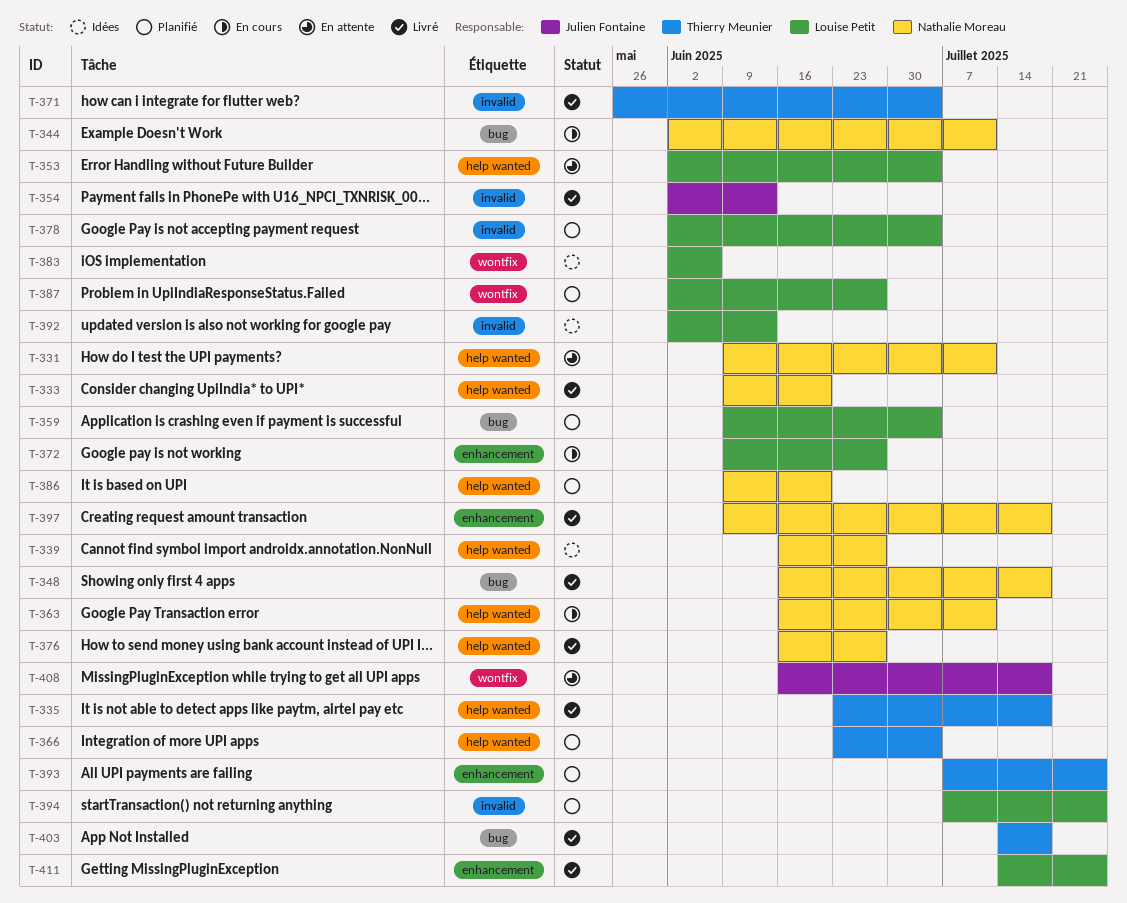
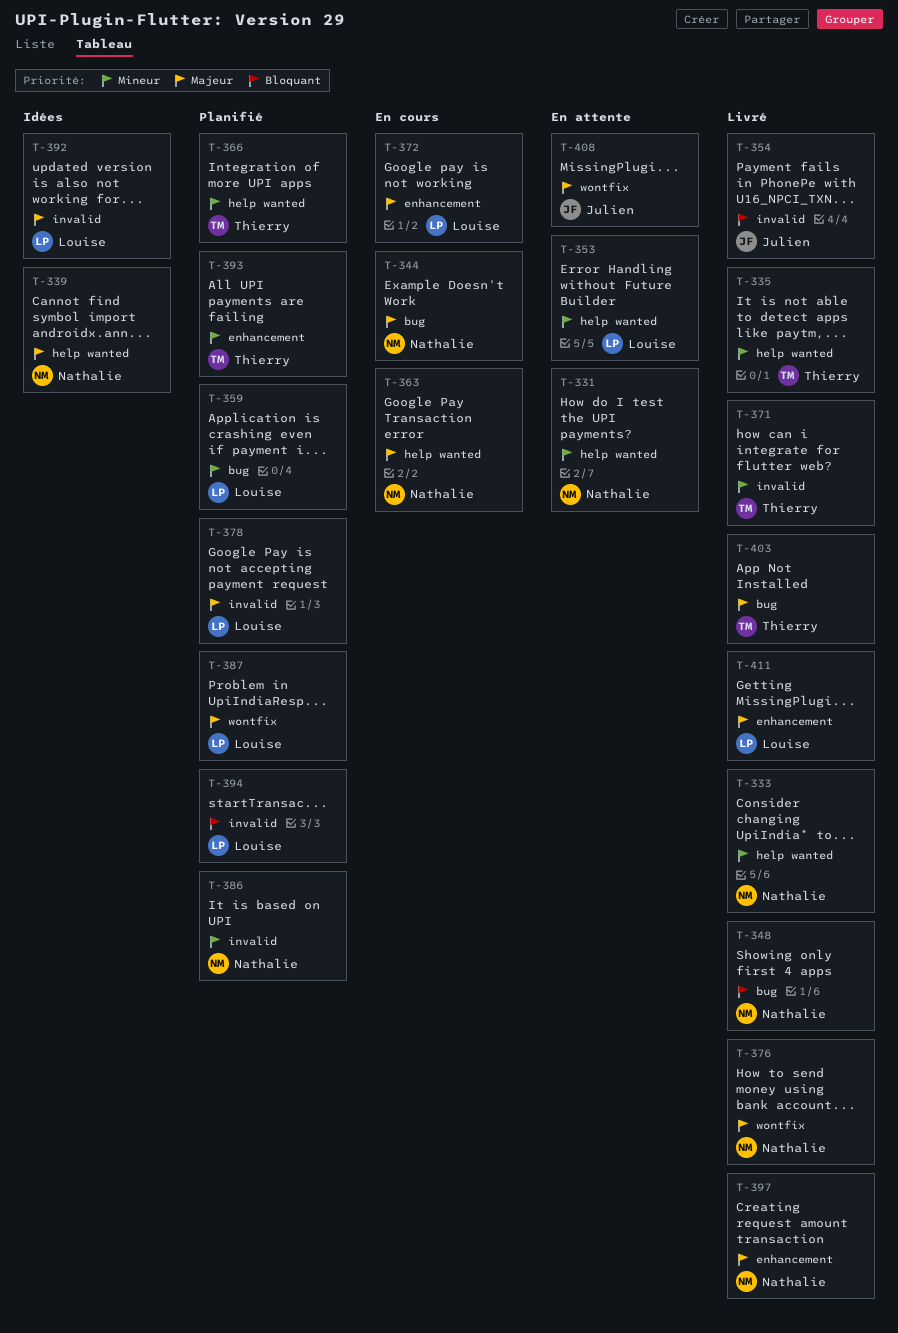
T-376, label: help wanted -> wontfix
T-383: present -> none
T-386, label: help wanted -> invalid

